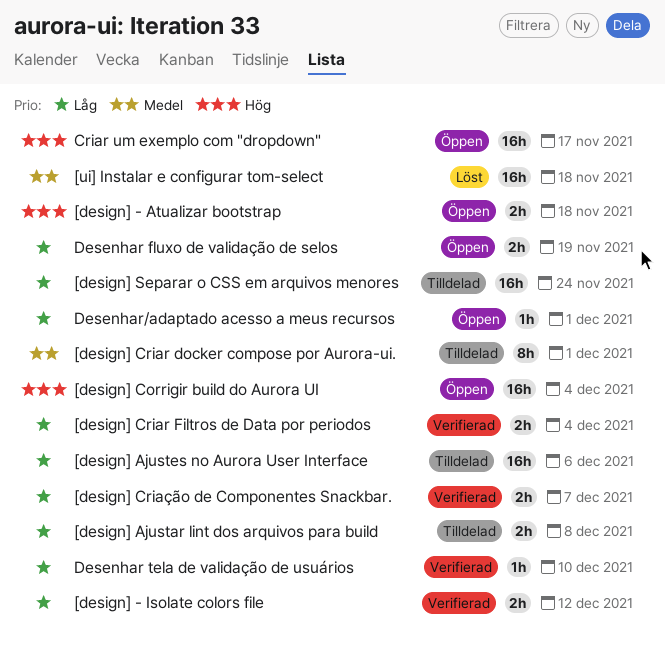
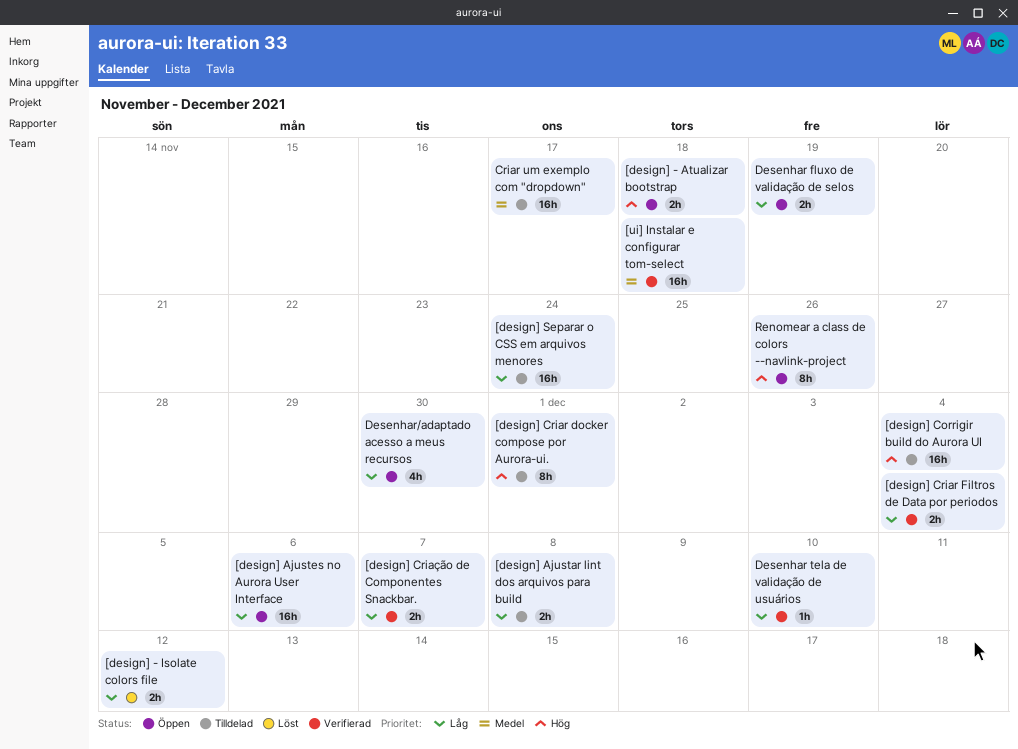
[design] - Isolate colors file, status: Verifierad -> Löst
[design] Ajustes no Aurora User Interface, status: Tilldelad -> Öppen
[design] Corrigir build do Aurora UI, status: Öppen -> Tilldelad
[design] Criar docker compose por Aurora-ui., priority: Medel -> Hög
[ui] Instalar e configurar tom-select, status: Löst -> Verifierad
Criar um exemplo com "dropdown", status: Öppen -> Tilldelad
Criar um exemplo com "dropdown", priority: Hög -> Medel
Desenhar/adaptado acesso a meus recursos, estimate: 1h -> 4h
Desenhar/adaptado acesso a meus recursos, due: Dec 1 -> Nov 30
Renomear a class de colors --navlink-project: none -> present

